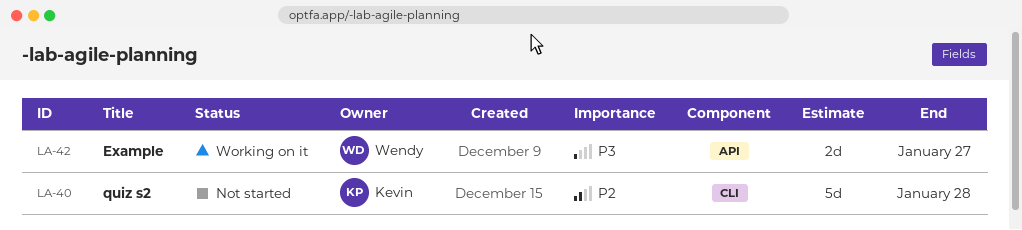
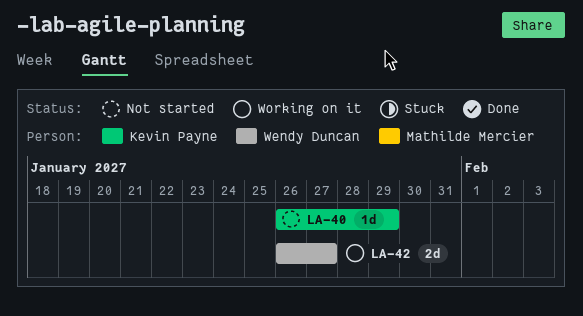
LA-40, estimate: 5d -> 1d
LA-40, due: Jan 28 -> Jan 29

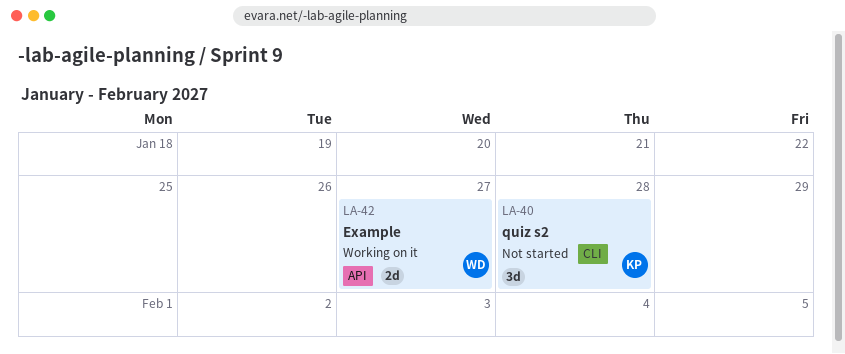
LA-40, estimate: 1d -> 3d
LA-40, due: Jan 29 -> Jan 28

